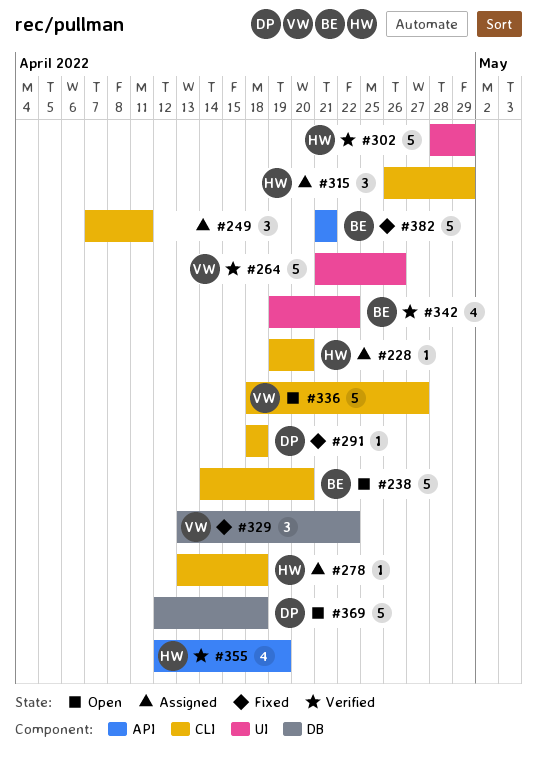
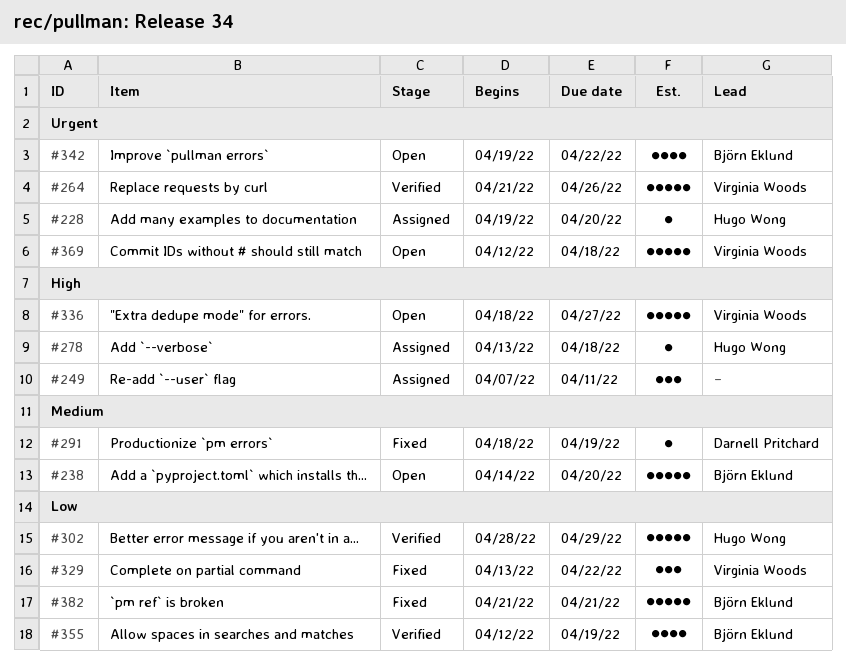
#291, due: Apr 18 -> Apr 19
#315: present -> none
#342, status: Verified -> Open
#355, owner: Hugo Wong -> Björn Eklund
#369, owner: Darnell Pritchard -> Virginia Woods

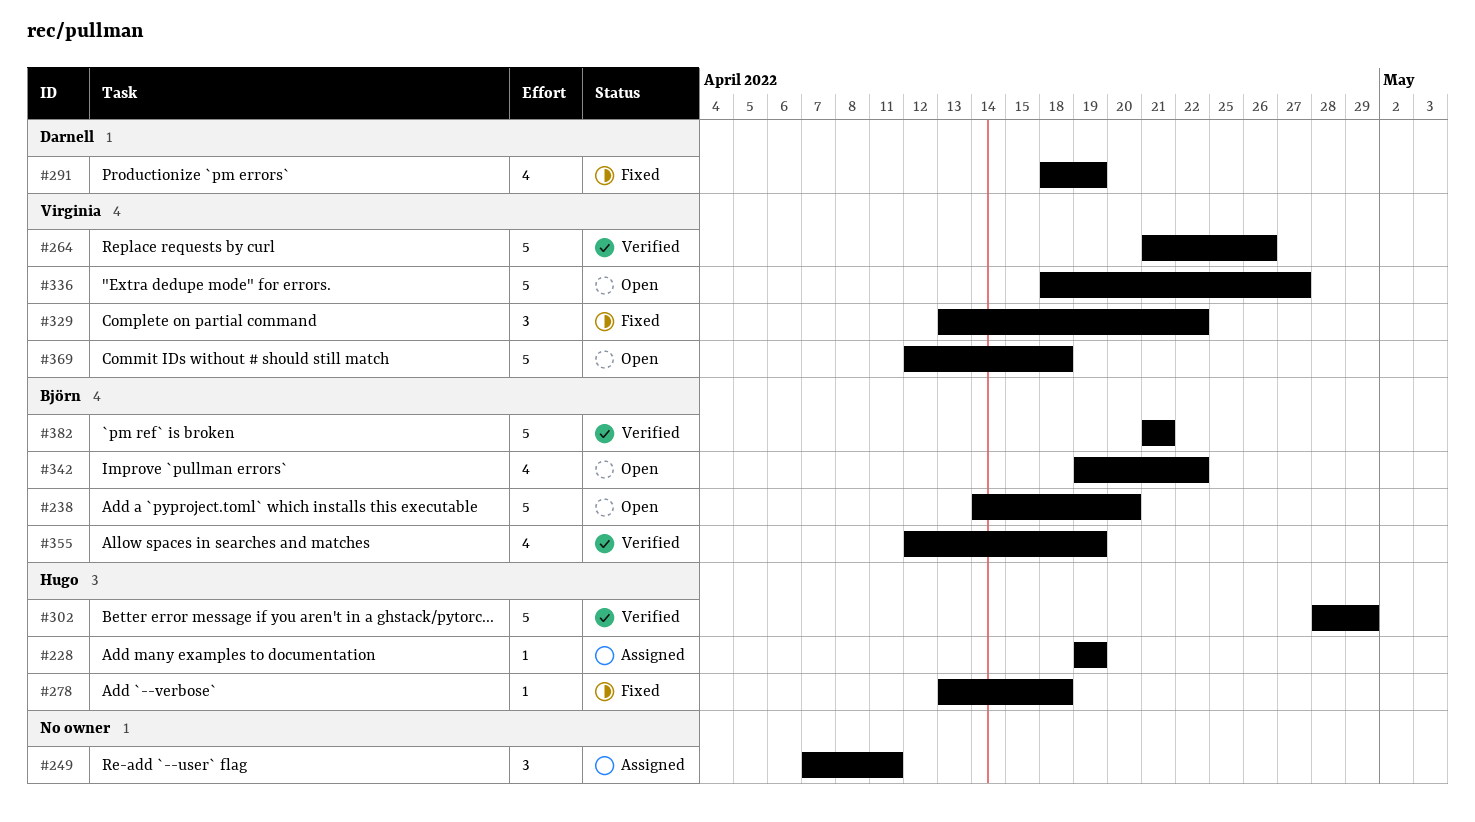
#228, due: Apr 20 -> Apr 19
#278, status: Assigned -> Fixed
#291, estimate: 1 -> 4
#382, status: Fixed -> Verified

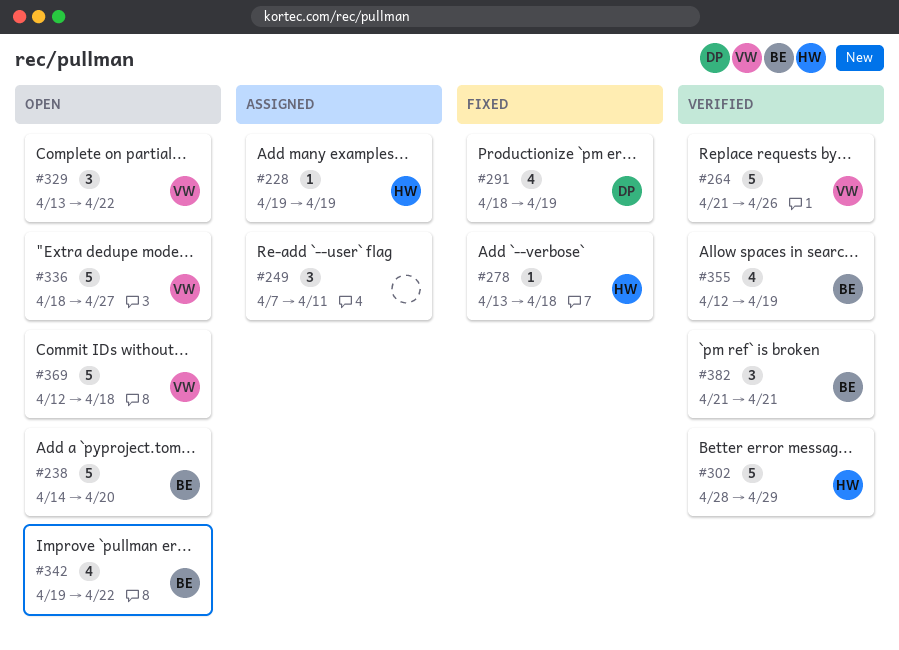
#329, status: Fixed -> Open
#382, estimate: 5 -> 3

